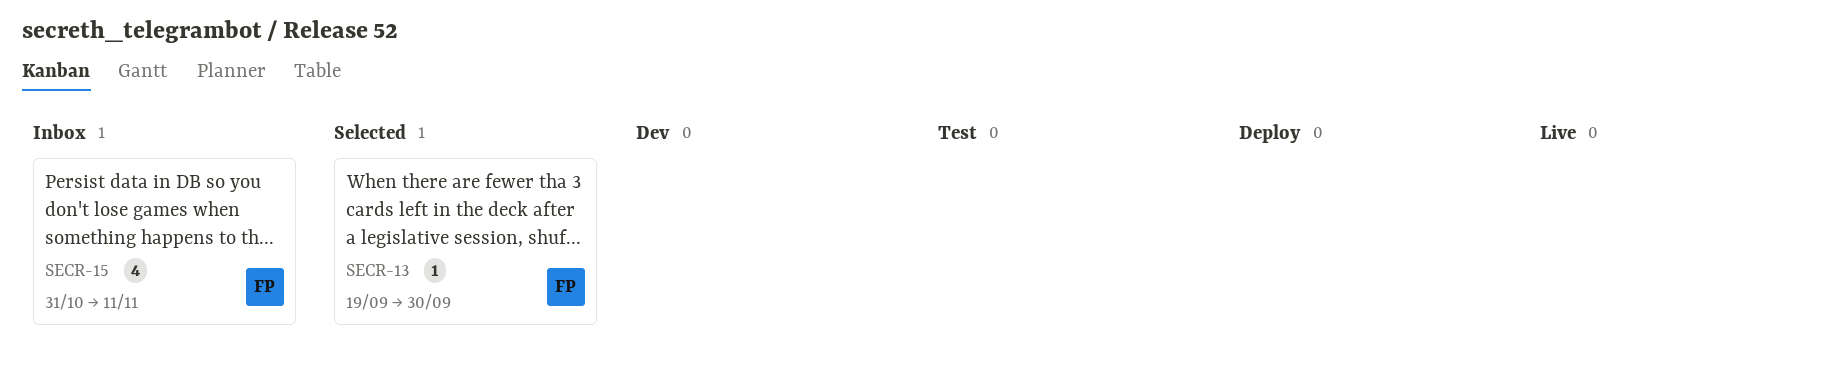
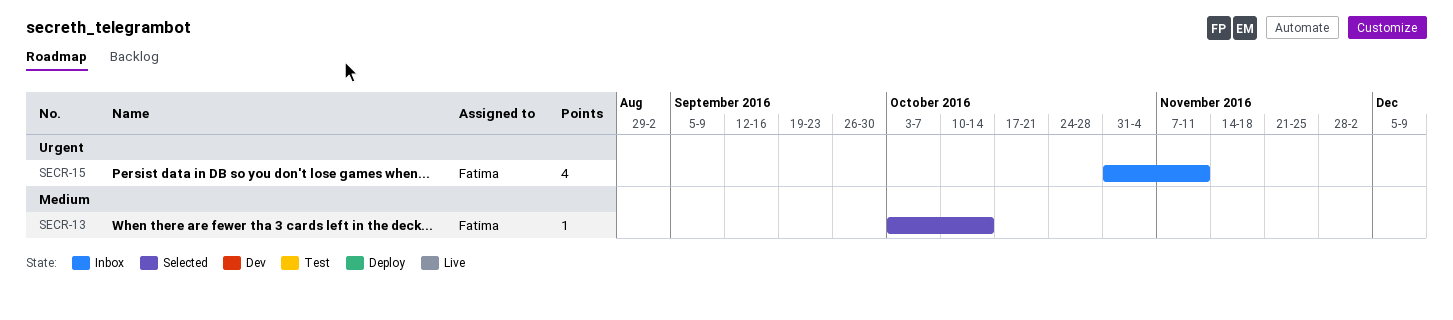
SECR-13, start: Sep 19 -> Oct 3
SECR-13, due: Sep 30 -> Oct 14

